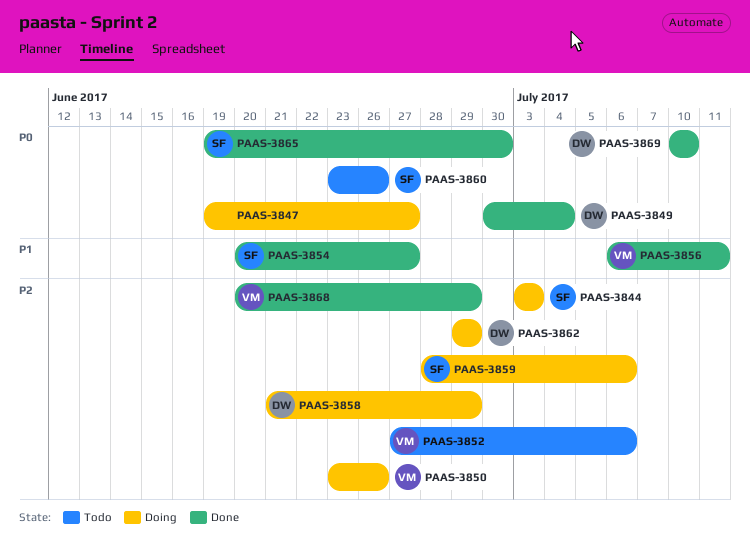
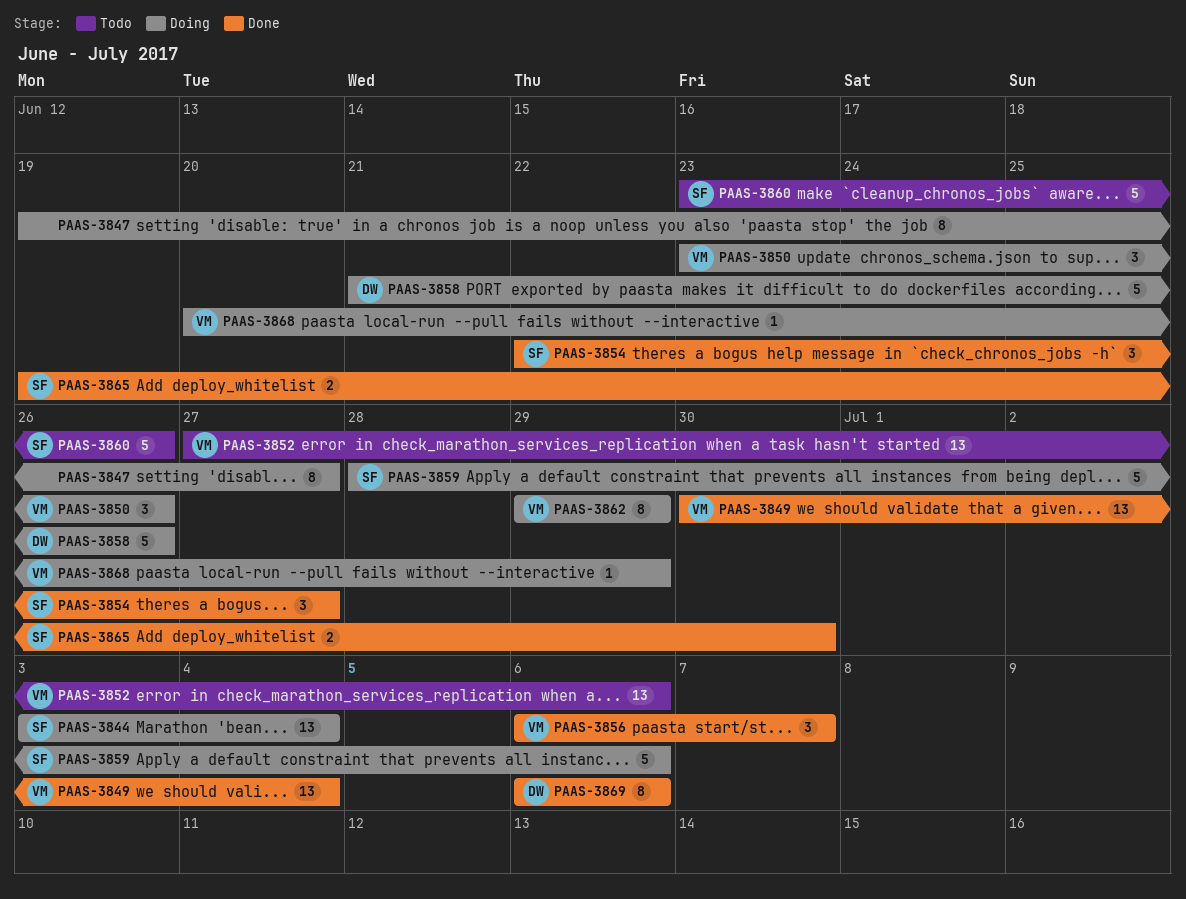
PAAS-3844, due: Jul 3 -> Jul 4
PAAS-3849, owner: DW -> VM
PAAS-3854, start: Jun 20 -> Jun 22
PAAS-3856, due: Jul 11 -> Jul 7
PAAS-3858, due: Jun 29 -> Jun 26
PAAS-3862, owner: DW -> VM
PAAS-3868, status: Done -> Doing
PAAS-3869, start: Jul 10 -> Jul 6
PAAS-3869, due: Jul 10 -> Jul 6

